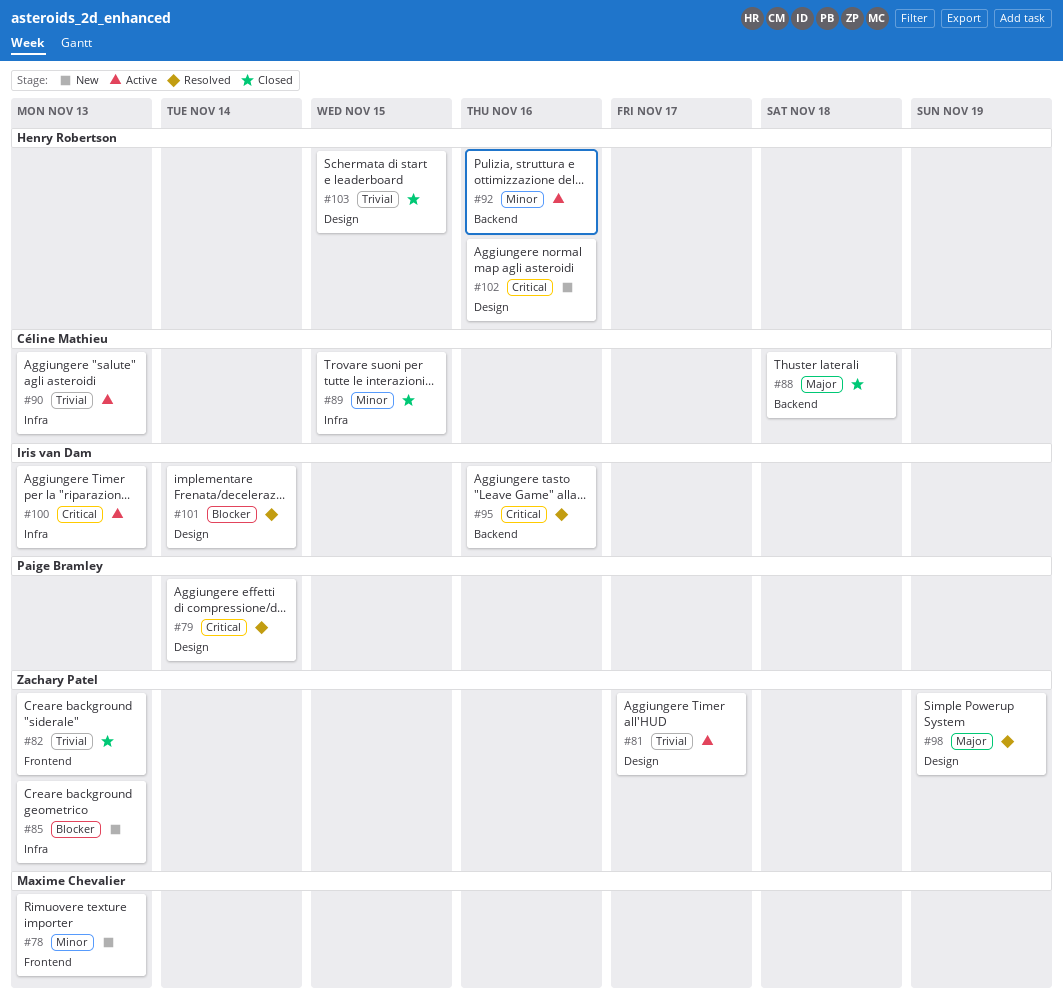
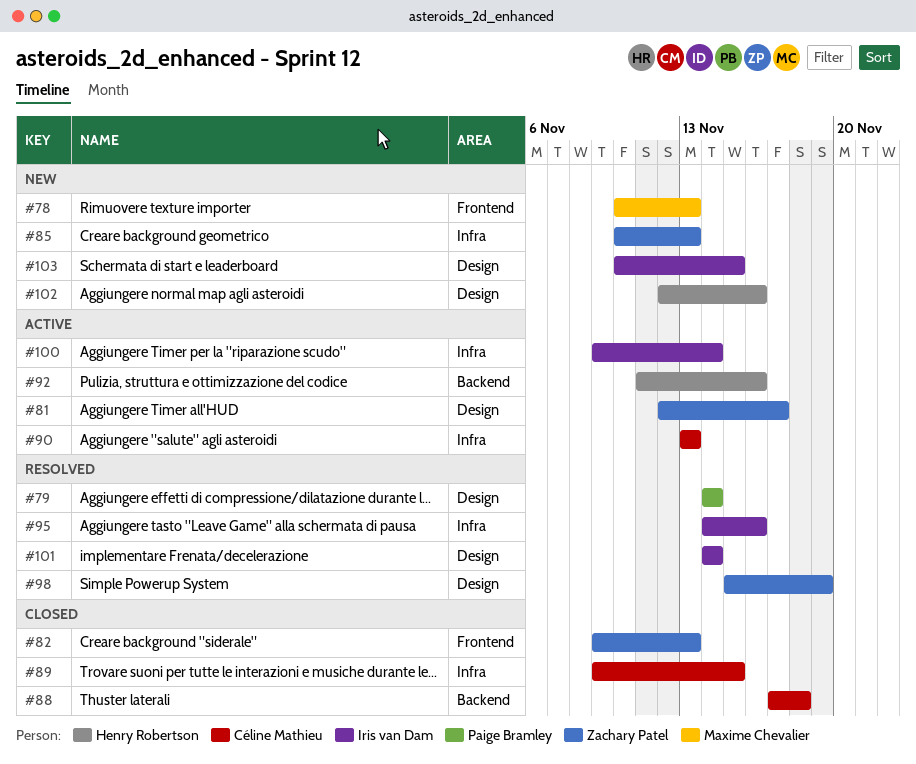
#95, label: Backend -> Infra
#100, due: Nov 13 -> Nov 14
#103, status: Closed -> New
#103, owner: Henry Robertson -> Iris van Dam

